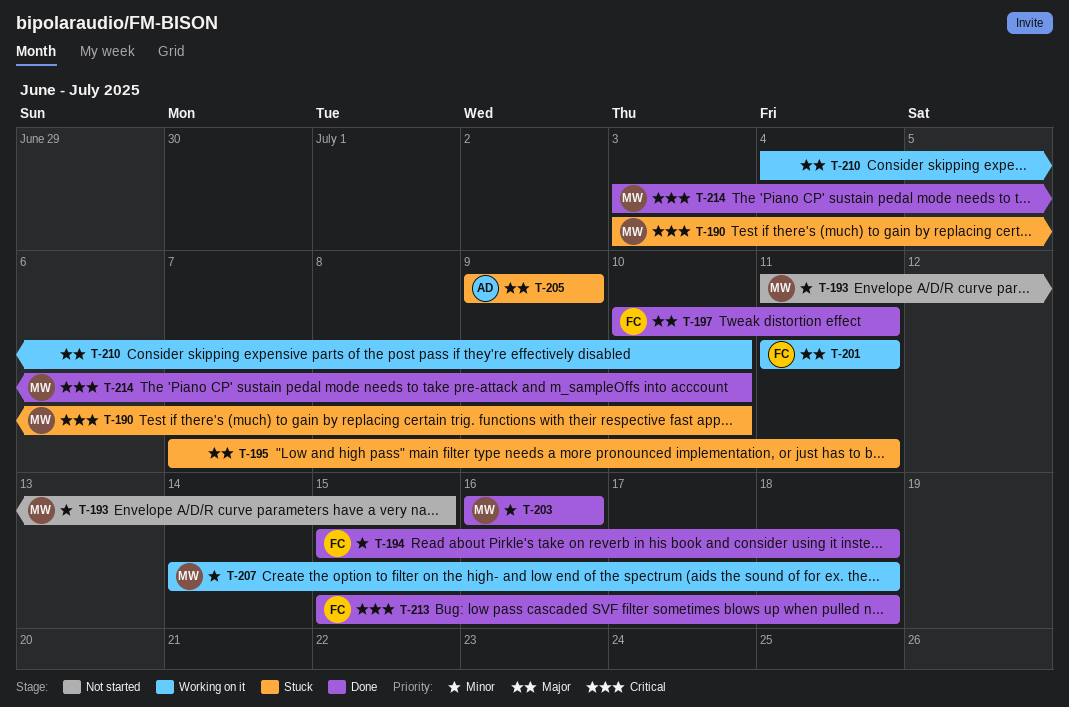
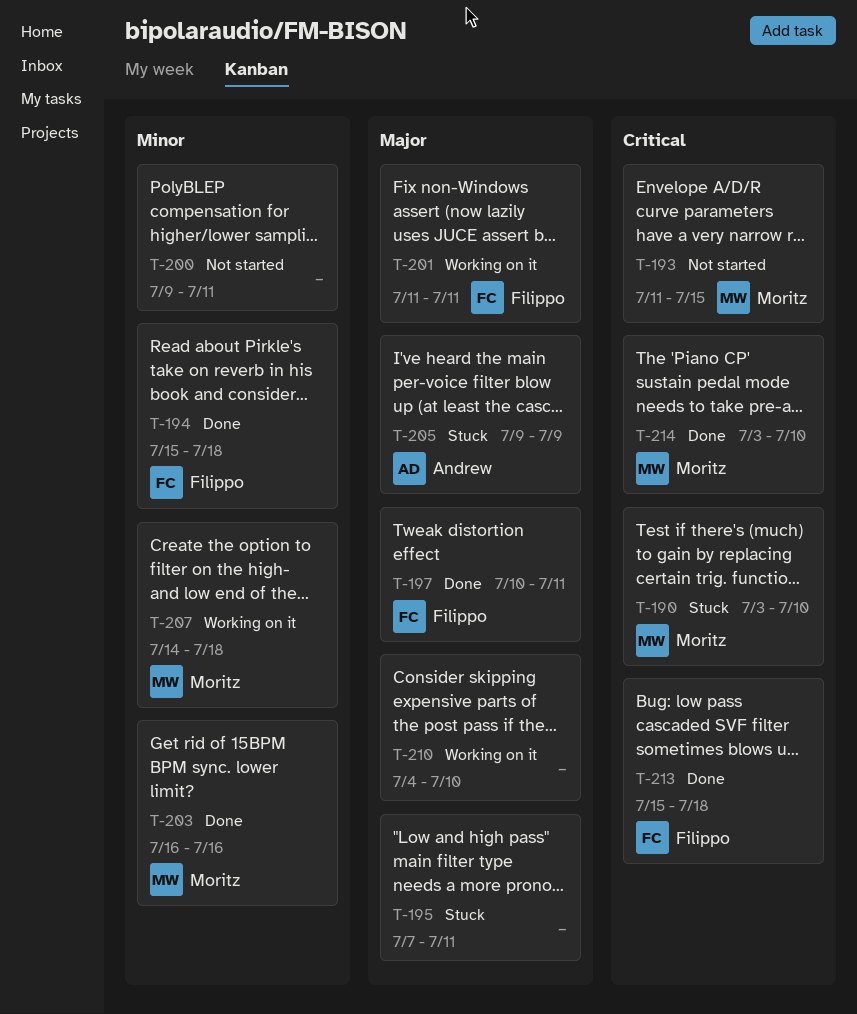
T-193, priority: Minor -> Critical
T-200: none -> present

